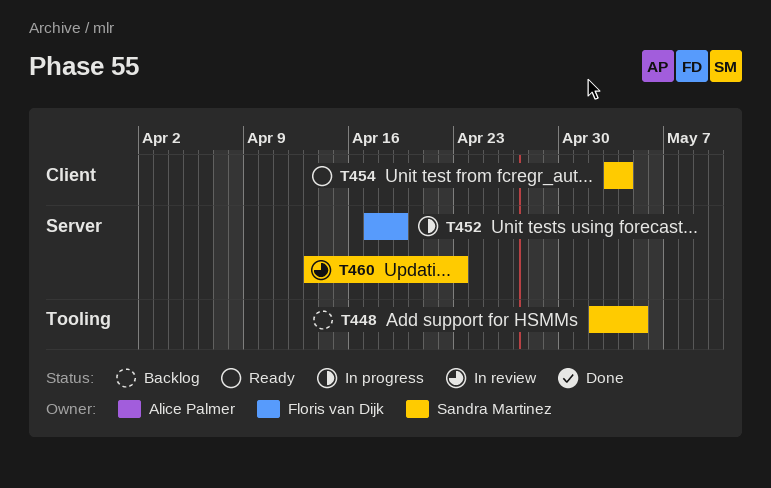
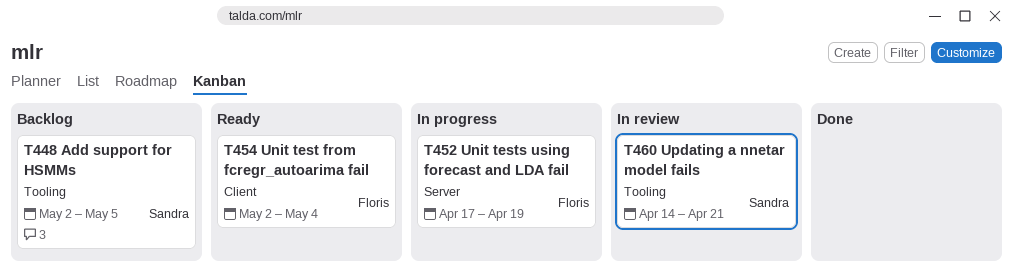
T454, owner: Sandra Martinez -> Floris van Dijk
T454, start: May 3 -> May 2
T460, label: Server -> Tooling
T460, start: Apr 13 -> Apr 14
T460, due: Apr 23 -> Apr 21

